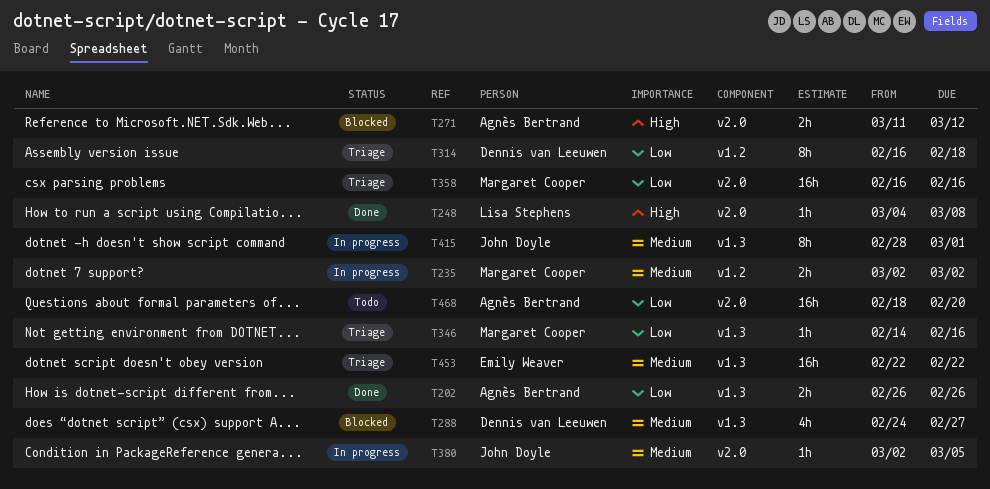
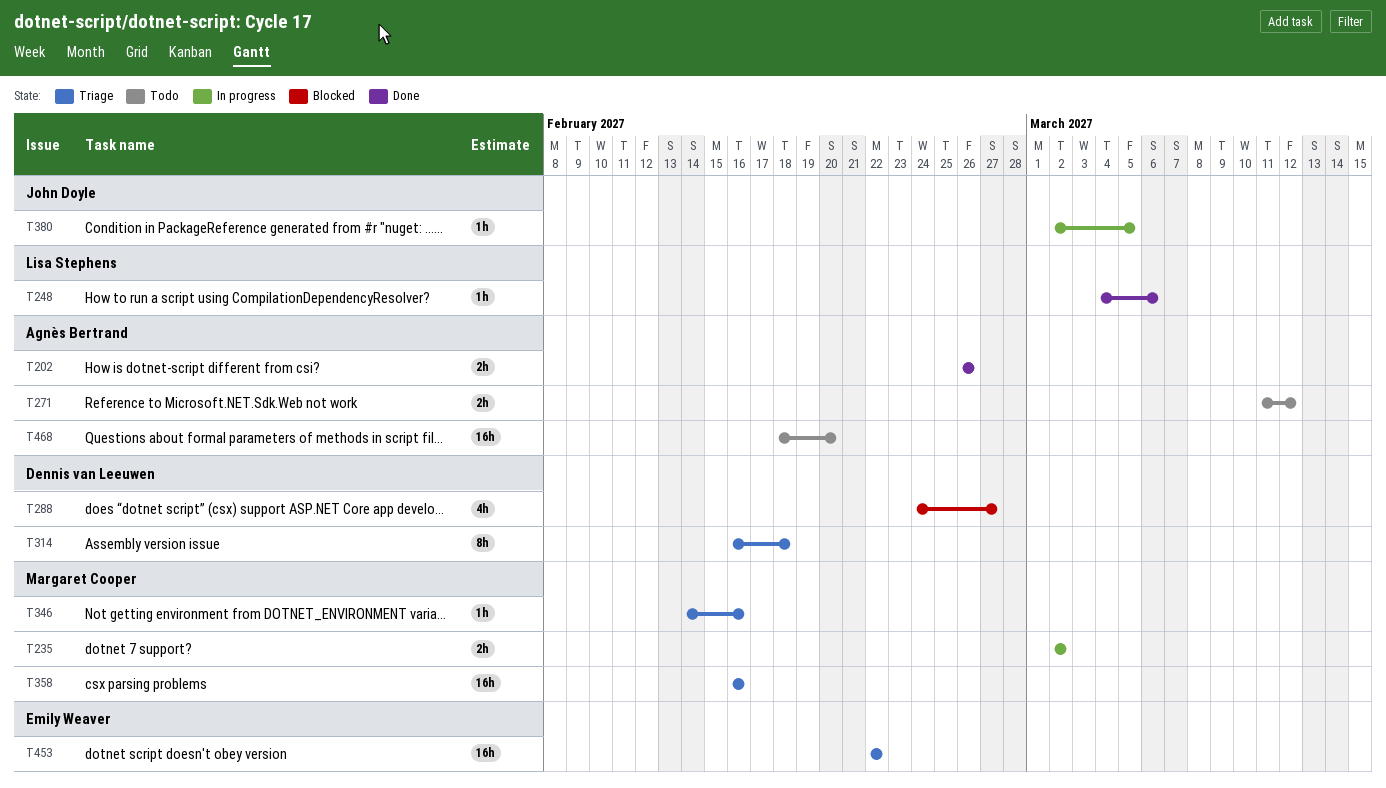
T248, due: Mar 8 -> Mar 6
T271, status: Blocked -> Todo
T415: present -> none

